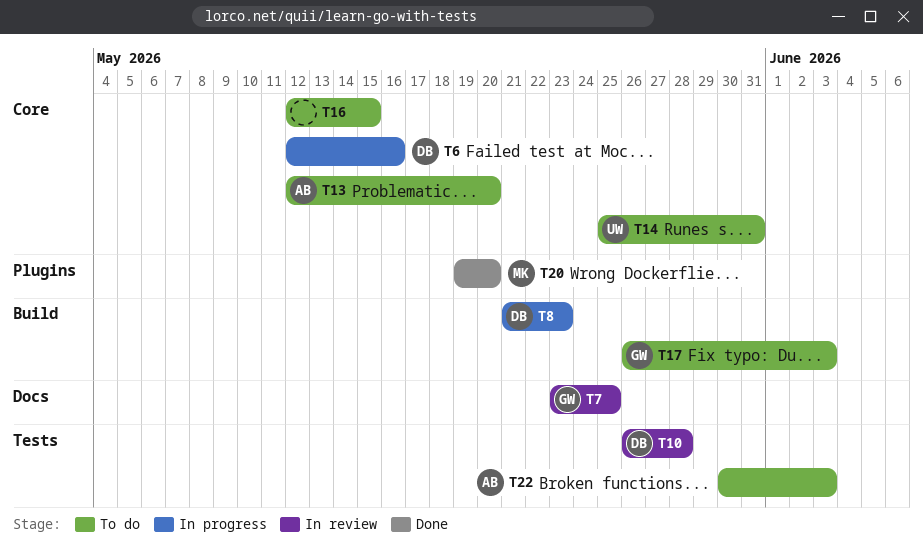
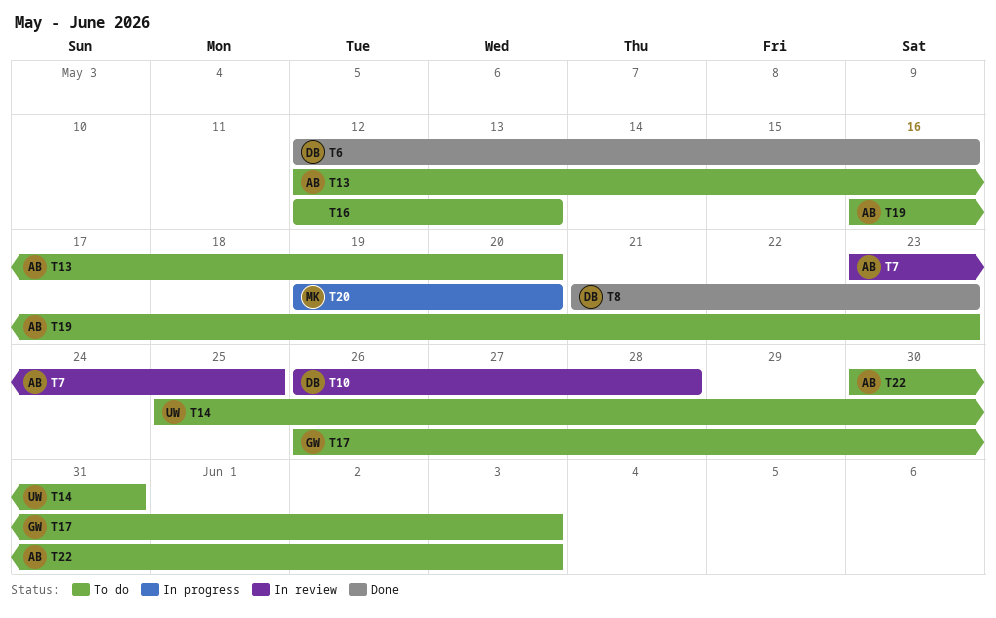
T6, status: In progress -> Done
T7, owner: GW -> AB
T8, status: In progress -> Done
T16, due: May 15 -> May 13
T19: none -> present
T20, status: Done -> In progress

